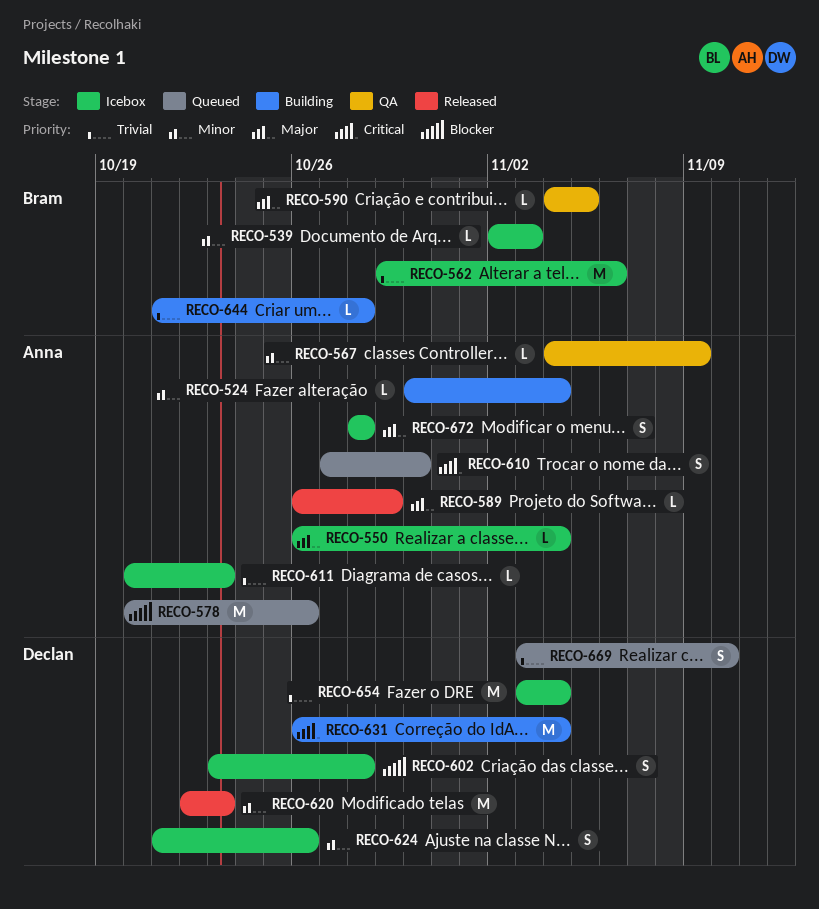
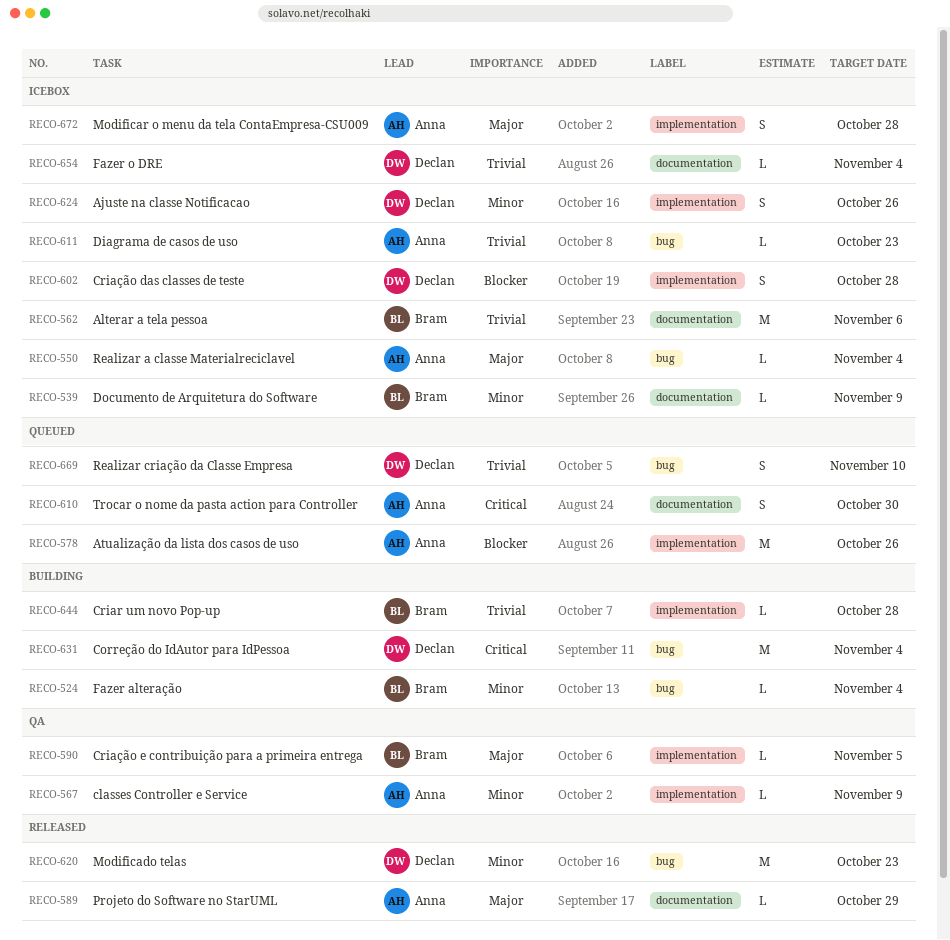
RECO-524, owner: Anna -> Bram
RECO-539, due: Nov 3 -> Nov 9
RECO-654, estimate: M -> L

